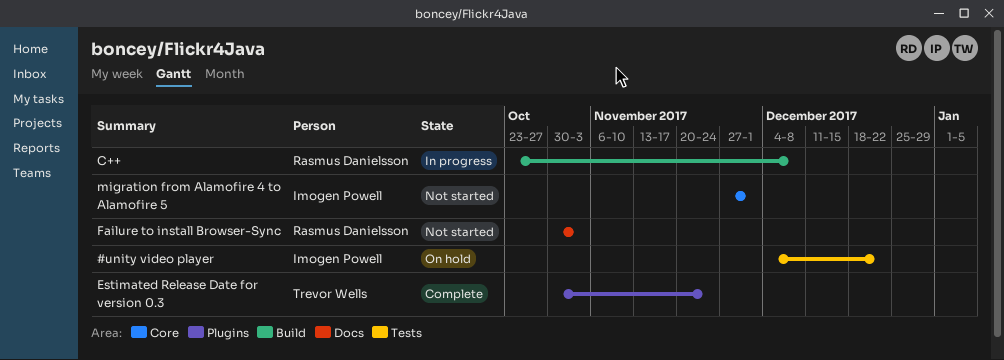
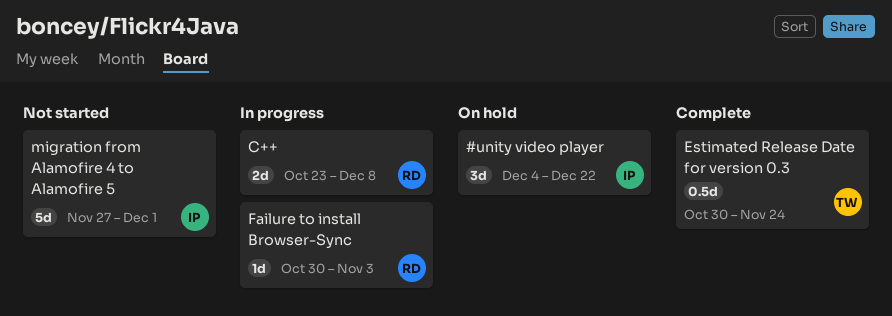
Failure to install Browser-Sync, status: Not started -> In progress

